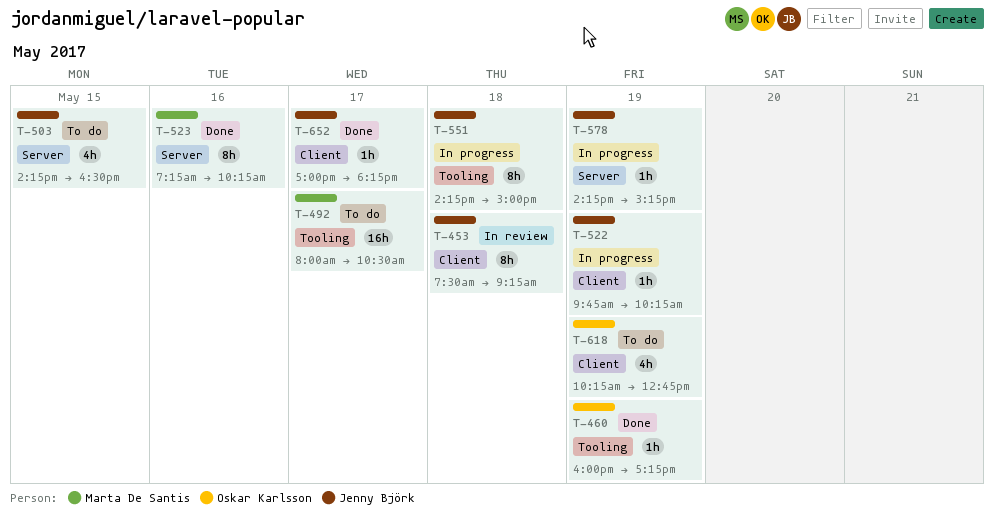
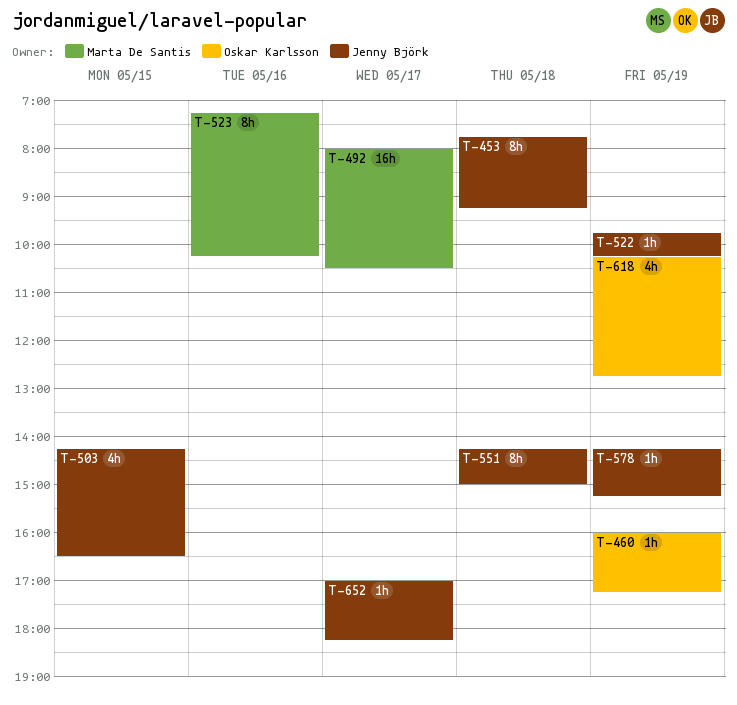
T-453, begins: 07:30 -> 07:45

